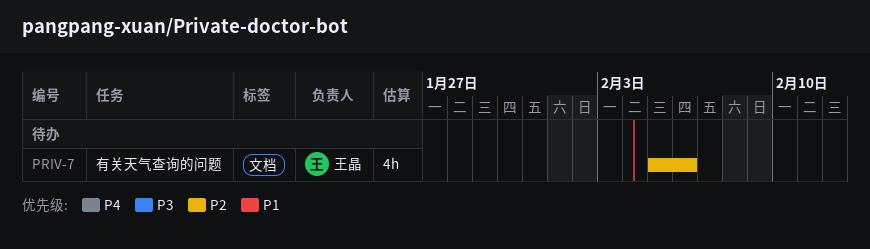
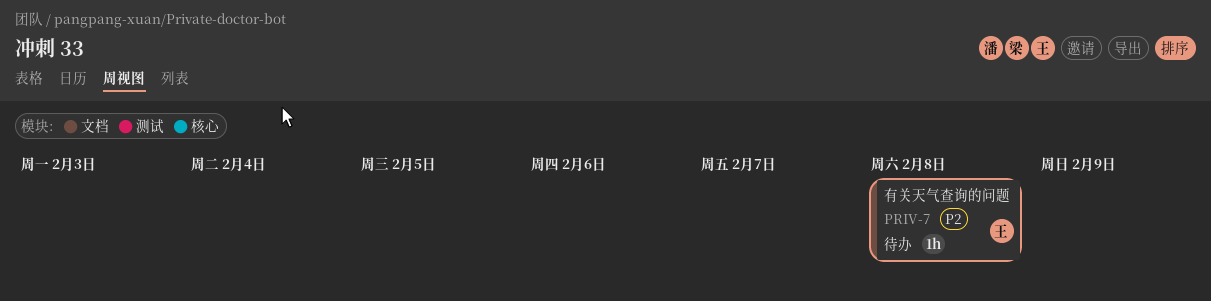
PRIV-7, estimate: 4h -> 1h
PRIV-7, due: Feb 6 -> Feb 8

